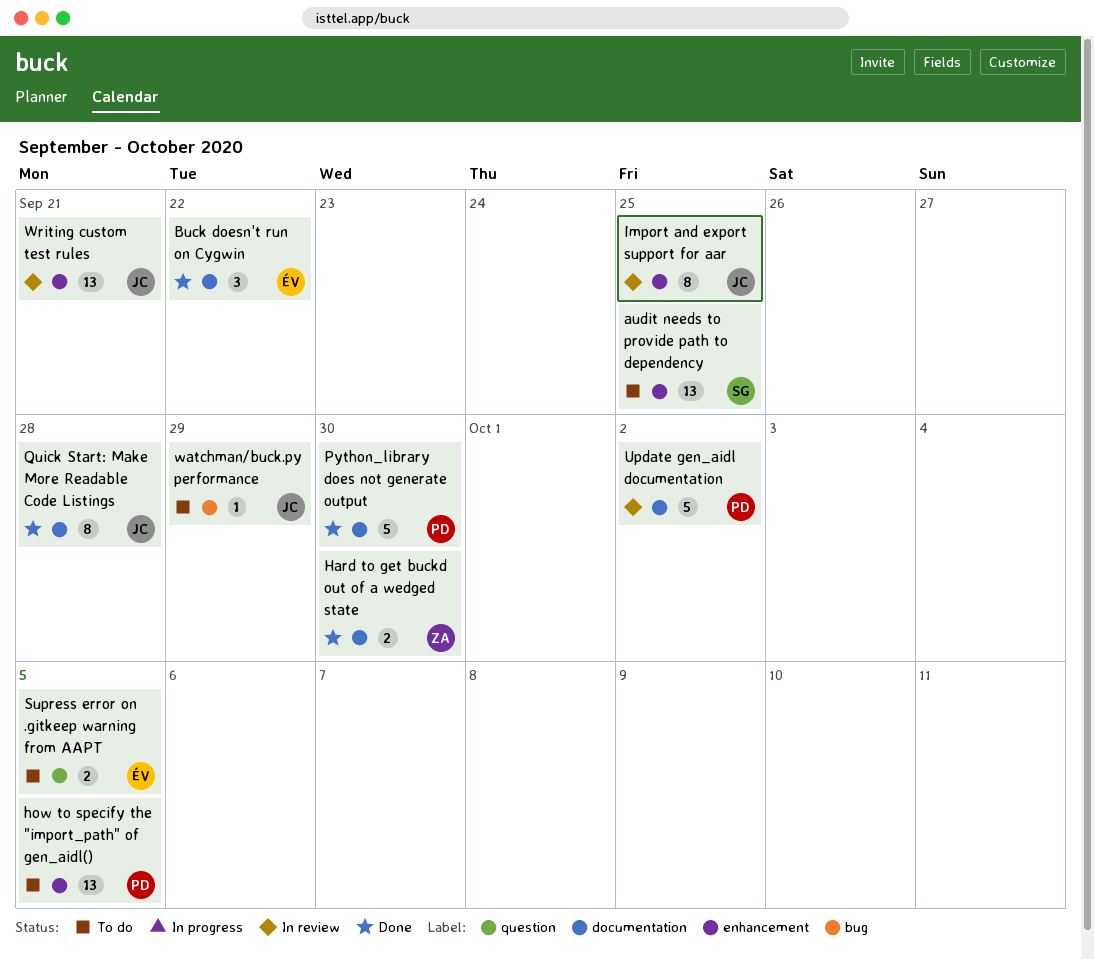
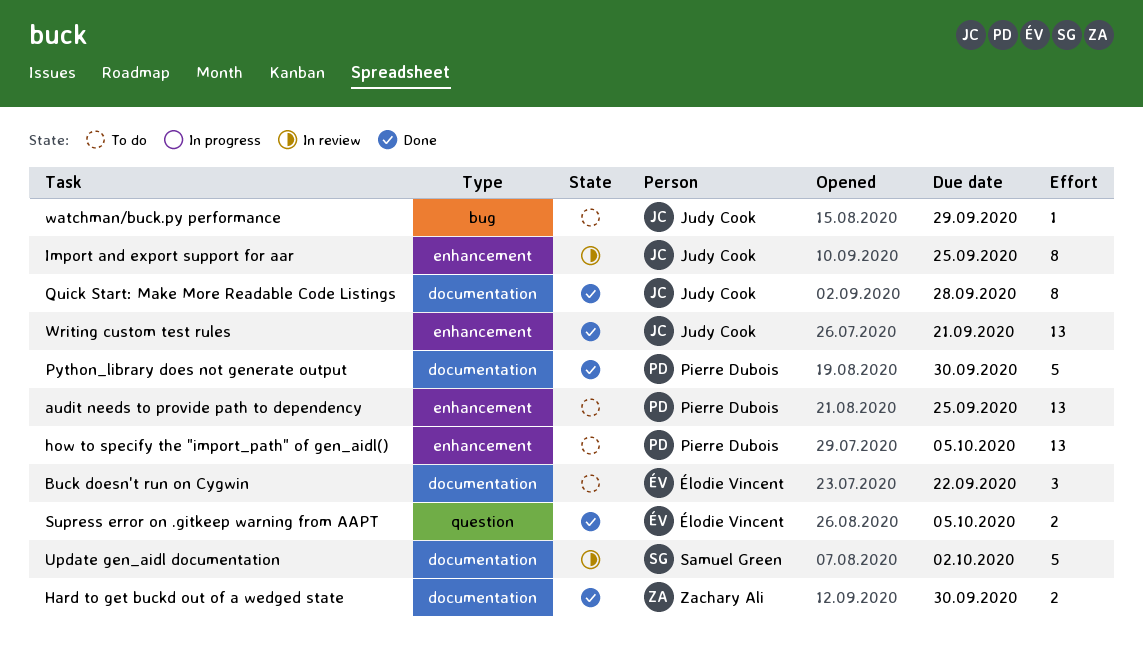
audit needs to provide path to dependency, owner: Samuel Green -> Pierre Dubois
Buck doesn't run on Cygwin, status: Done -> To do
Supress error on .gitkeep warning from AAPT, status: To do -> Done
Update gen_aidl documentation, owner: Pierre Dubois -> Samuel Green
Writing custom test rules, status: In review -> Done

